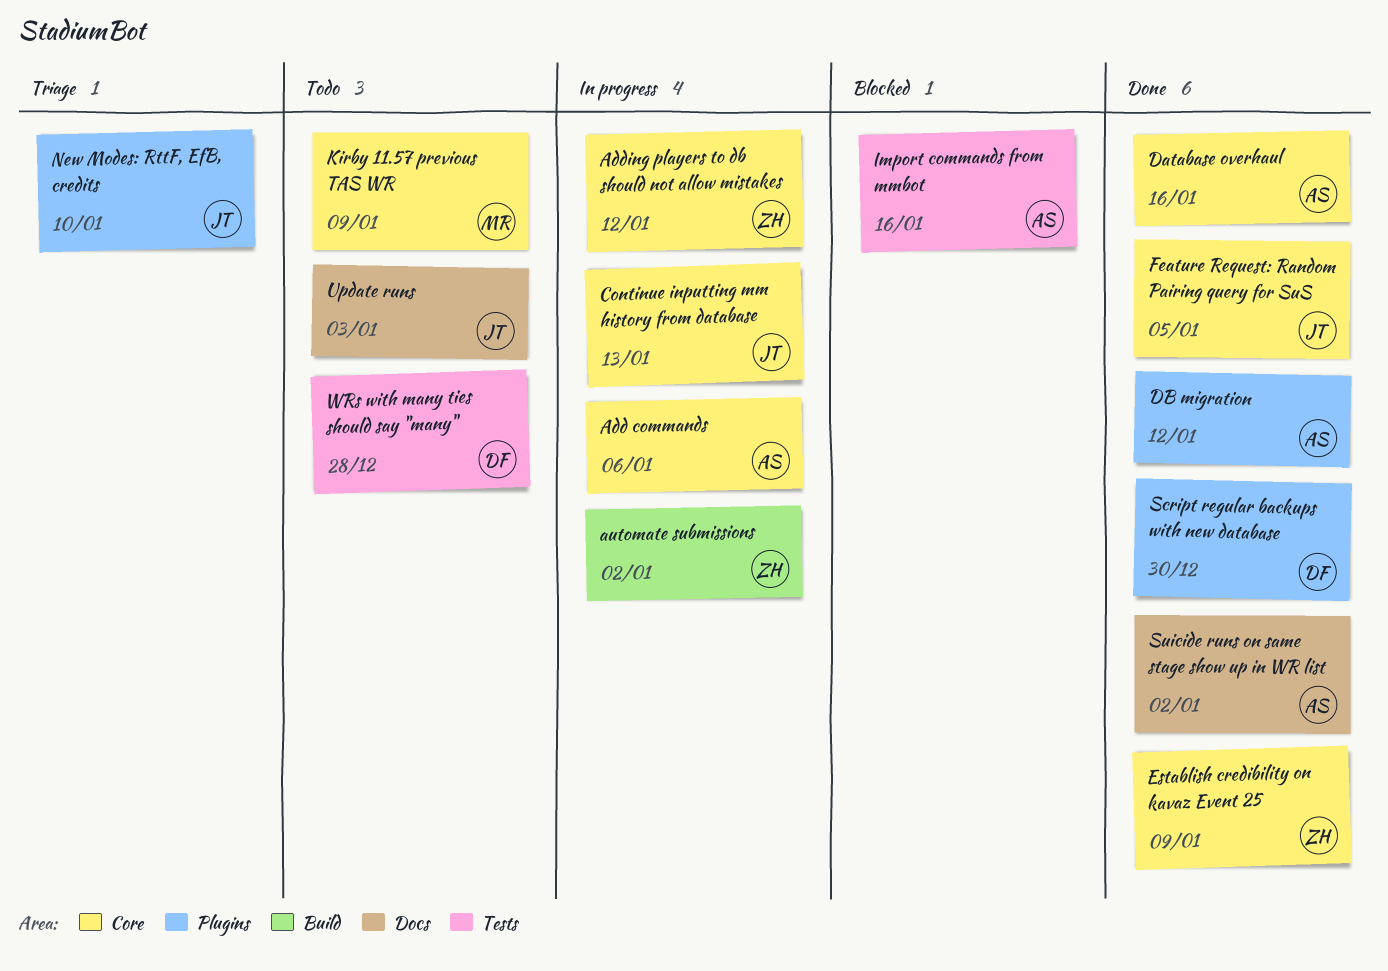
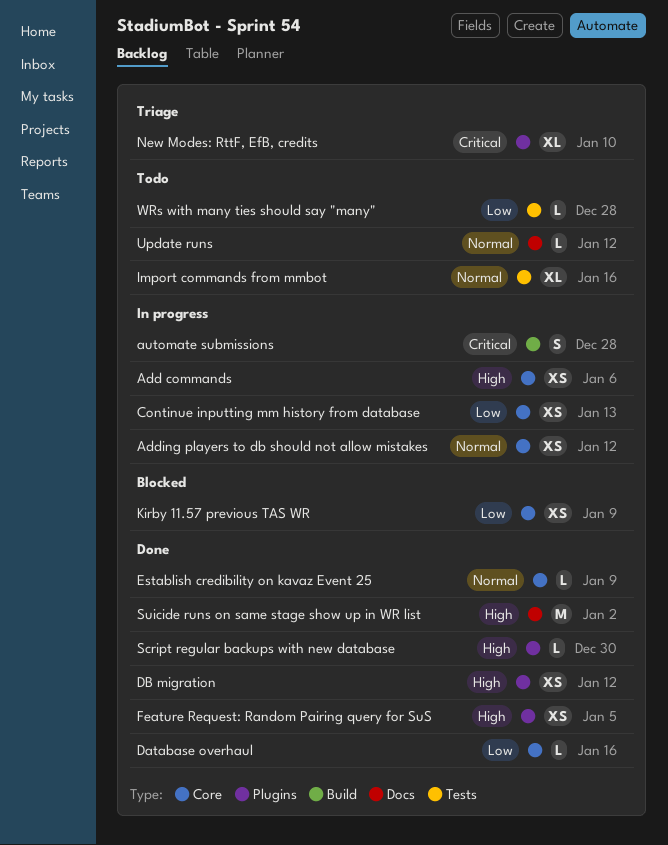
automate submissions, due: Jan 2 -> Dec 28
Feature Request: Random Pairing query for SuS, label: Core -> Plugins
Import commands from mmbot, status: Blocked -> Todo
Kirby 11.57 previous TAS WR, status: Todo -> Blocked
Update runs, due: Jan 3 -> Jan 12

